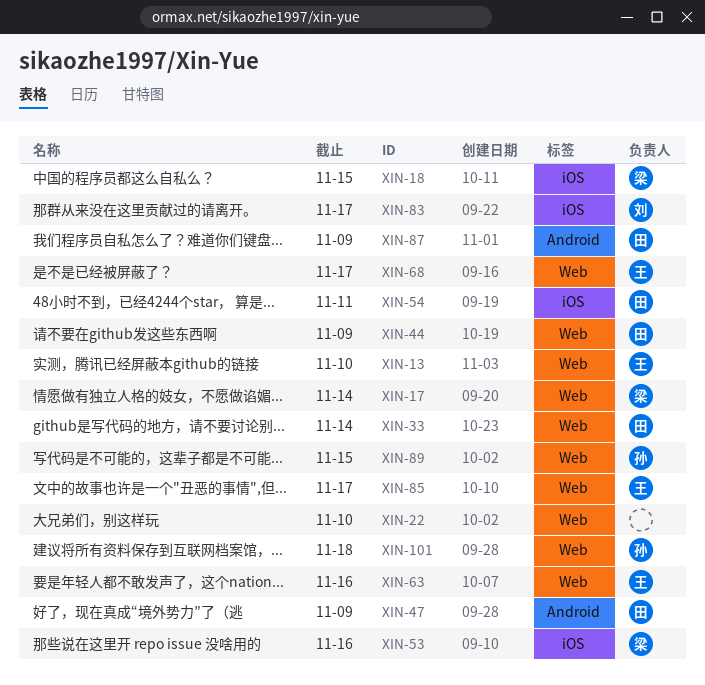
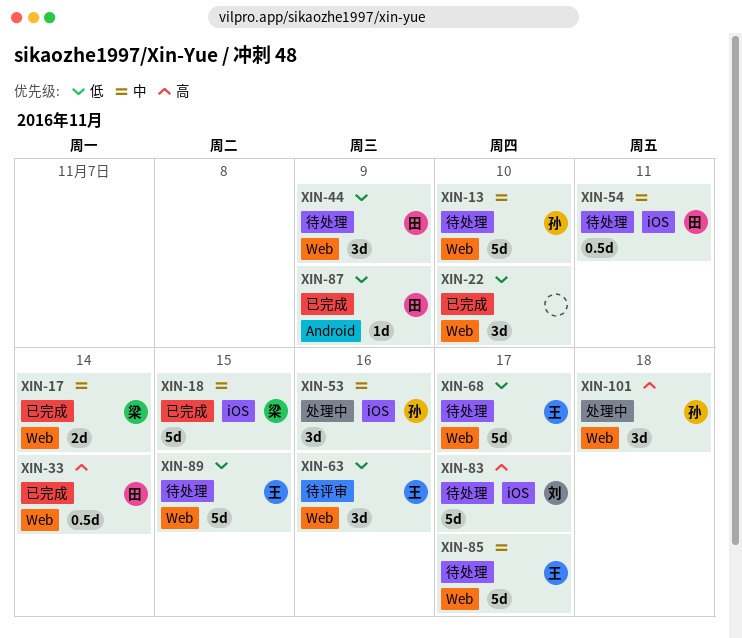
XIN-13, owner: 王 -> 孙
XIN-47: present -> none
XIN-53, owner: 梁 -> 孙
XIN-89, owner: 孙 -> 王

